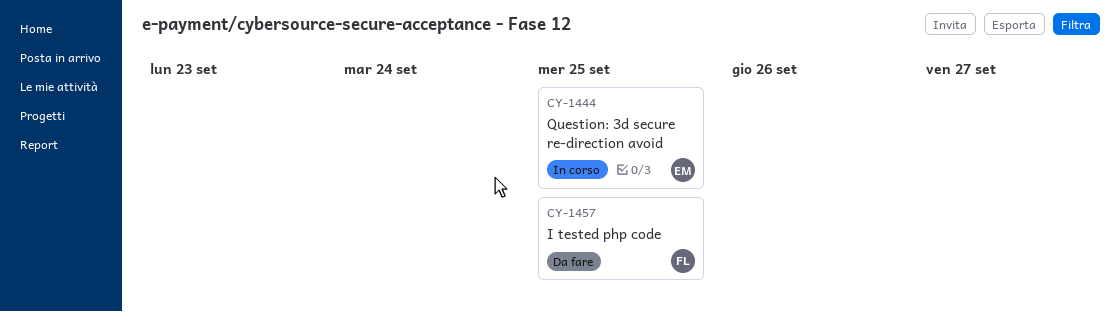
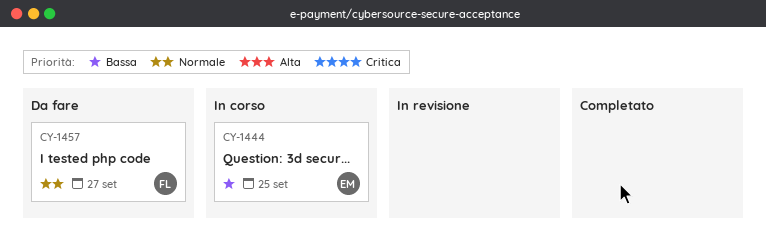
CY-1457, due: Sep 25 -> Sep 27

